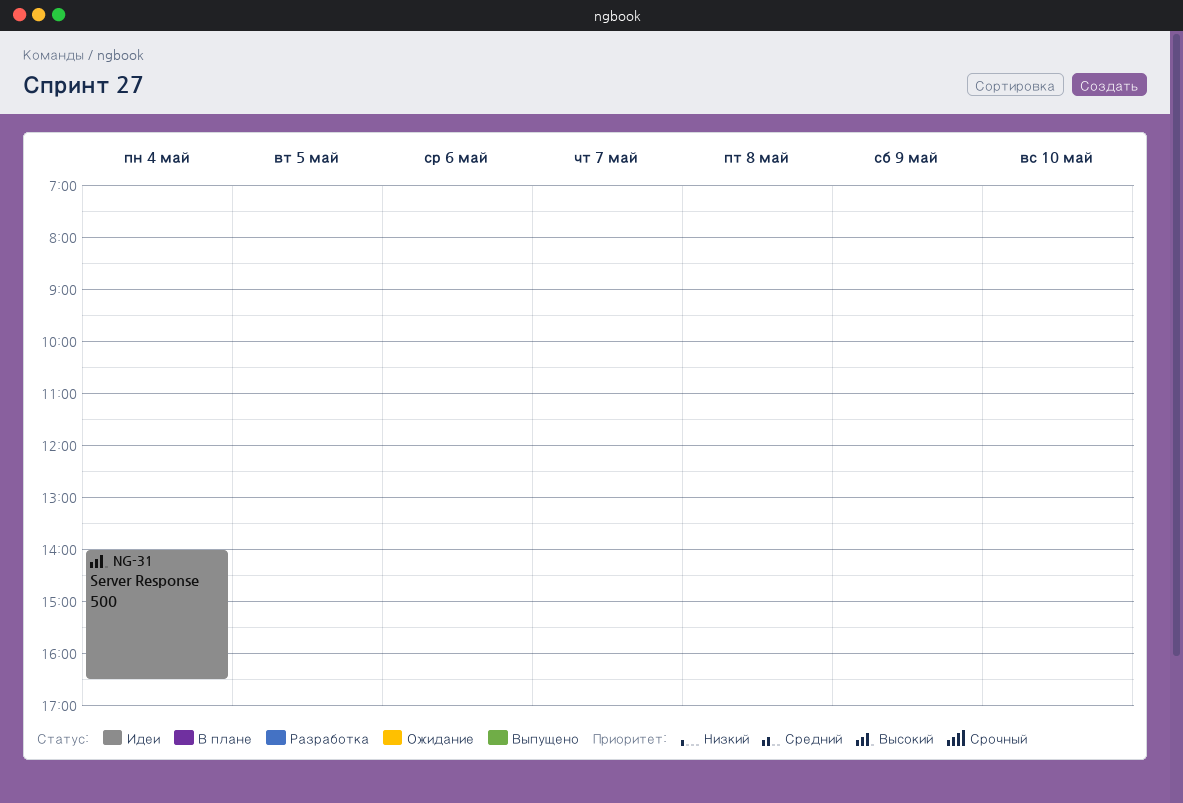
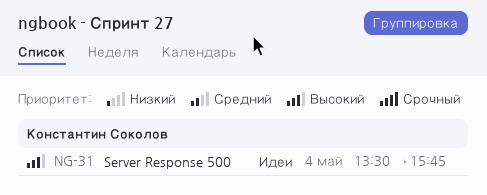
NG-31, begins: 14:00 -> 13:30
NG-31, ends: 16:30 -> 15:45

